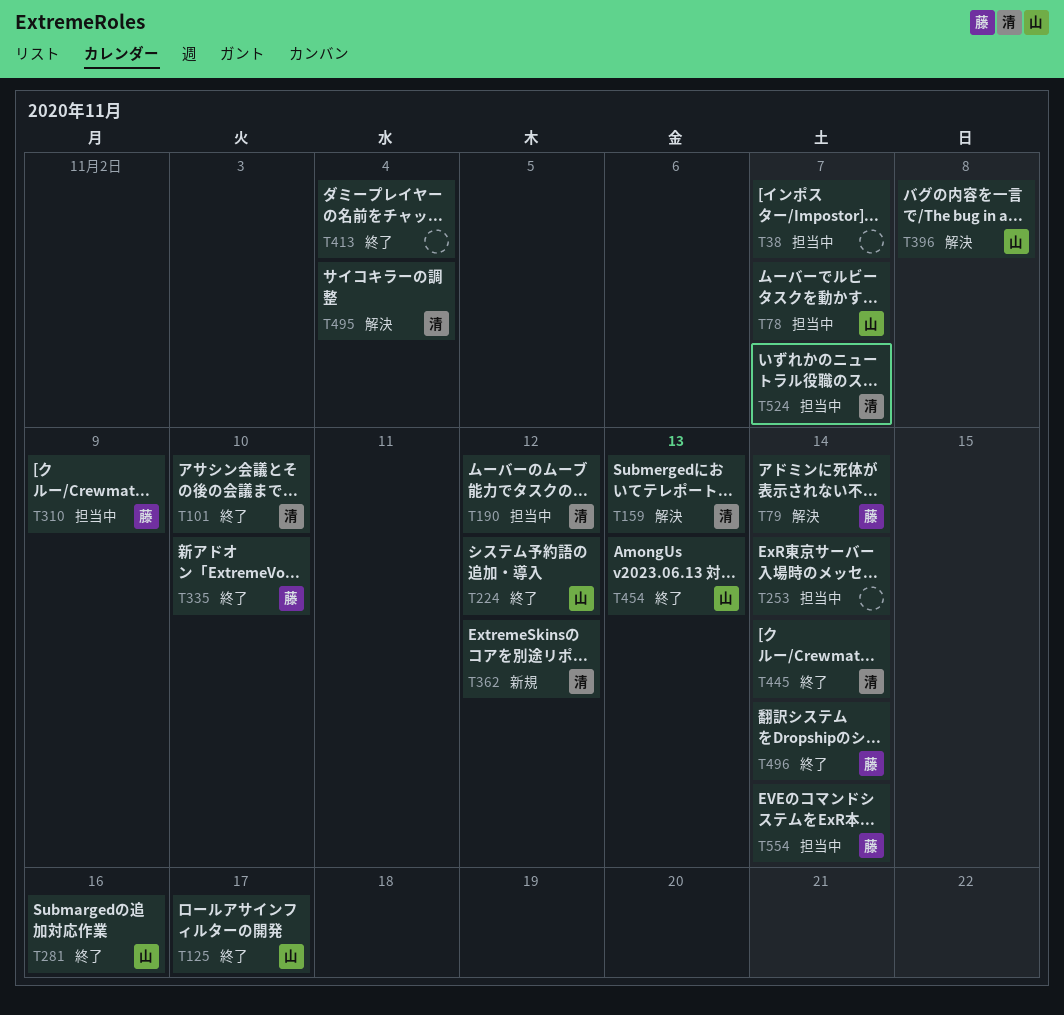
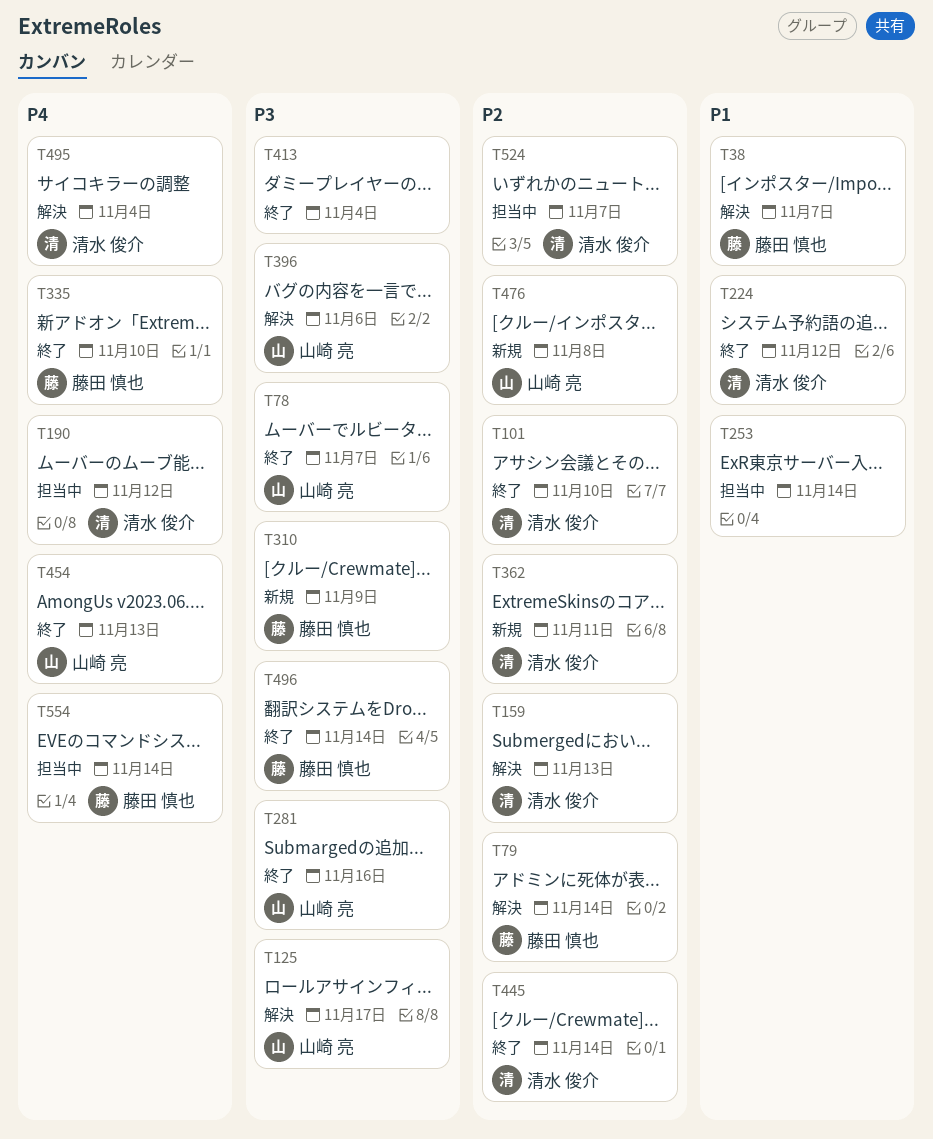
T38, status: 担当中 -> 解決
T38, owner: none -> 藤田 慎也
T78, status: 担当中 -> 終了
T125, status: 終了 -> 解決
T224, owner: 山崎 亮 -> 清水 俊介
T310, status: 担当中 -> 新規
T362, due: Nov 12 -> Nov 11
T396, due: Nov 8 -> Nov 6
T476: none -> present

